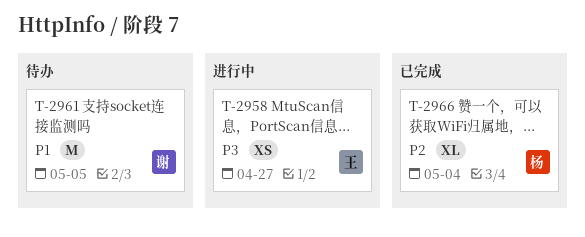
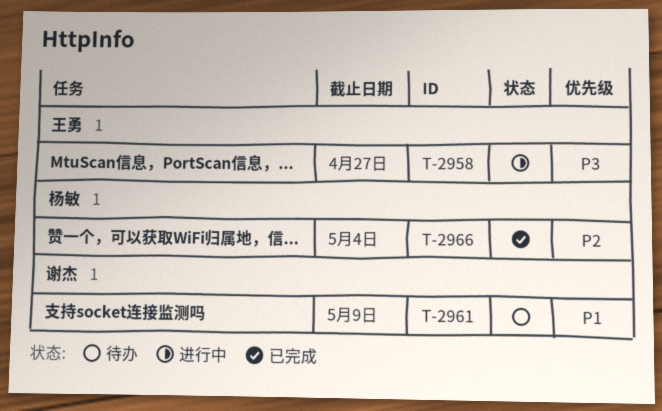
T-2961, due: May 5 -> May 9

